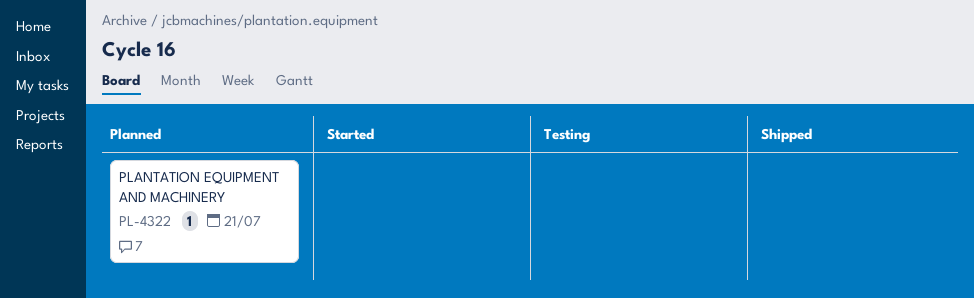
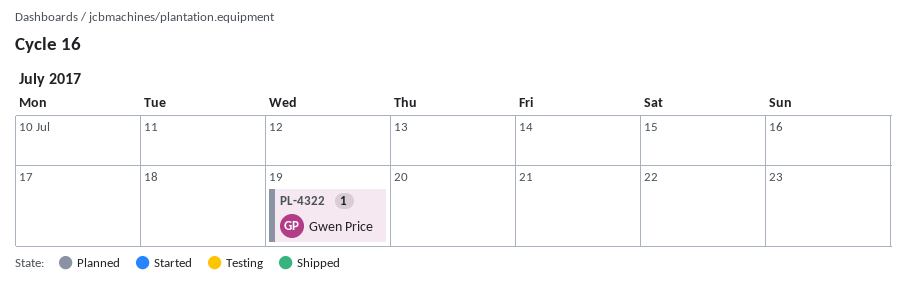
PL-4322, due: Jul 21 -> Jul 19

